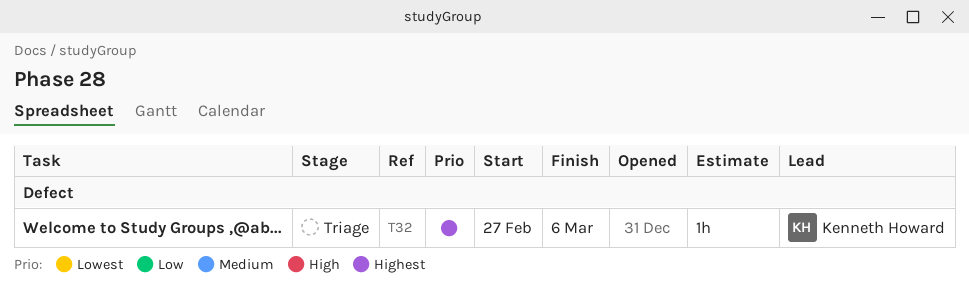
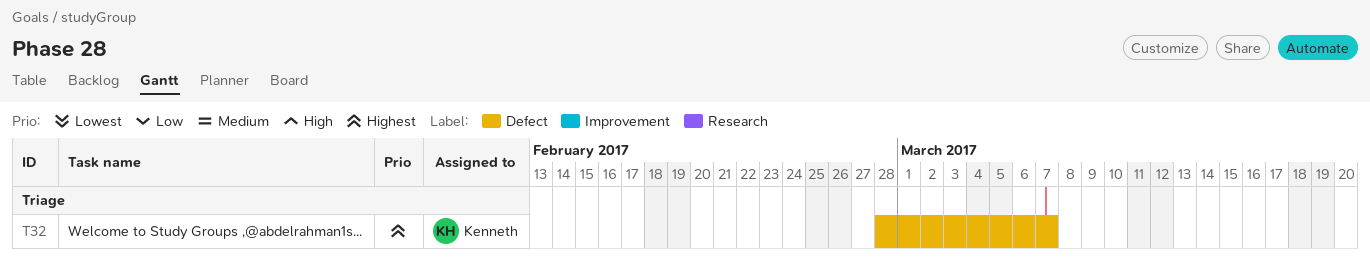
T32, start: Feb 27 -> Feb 28
T32, due: Mar 6 -> Mar 7

